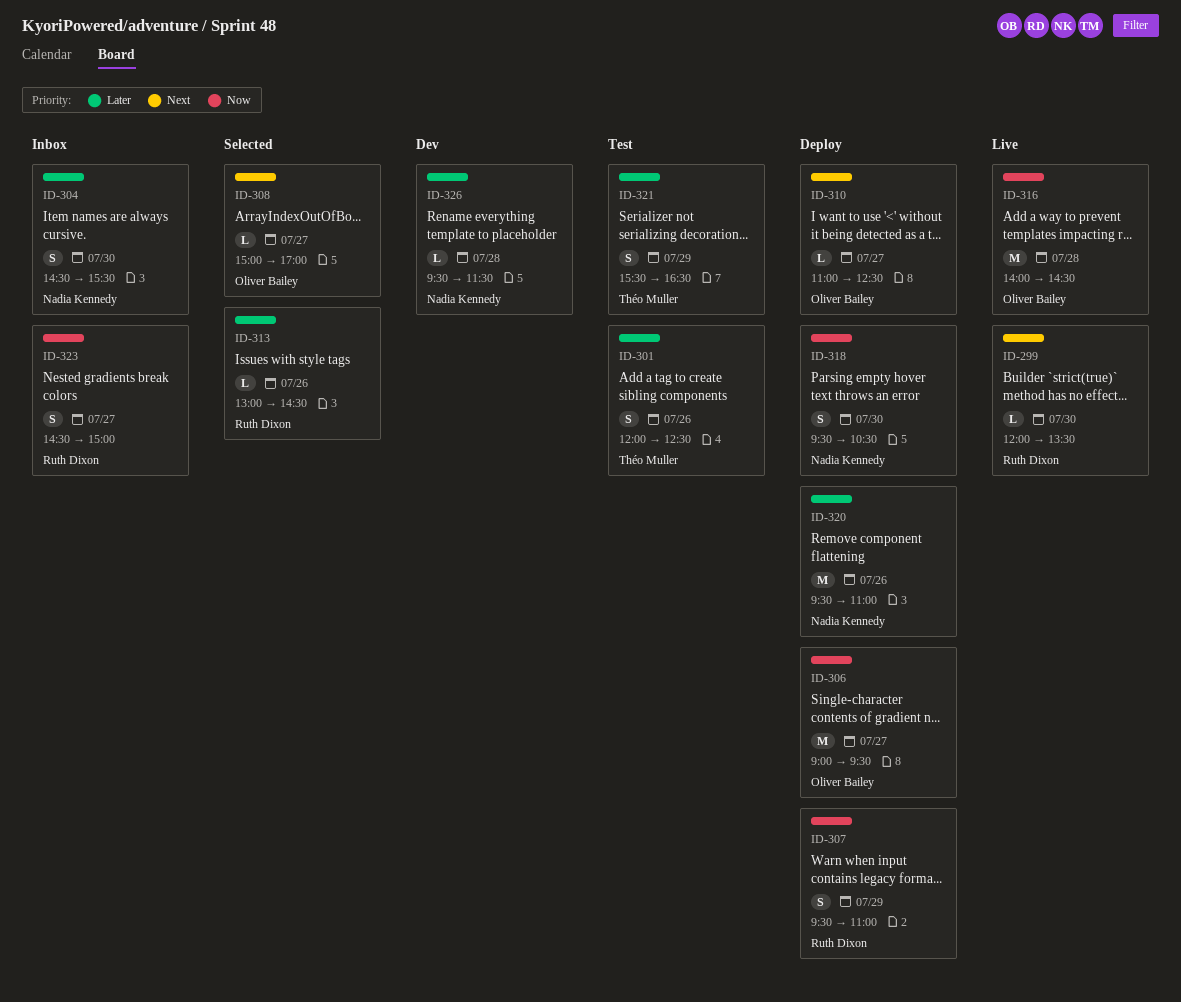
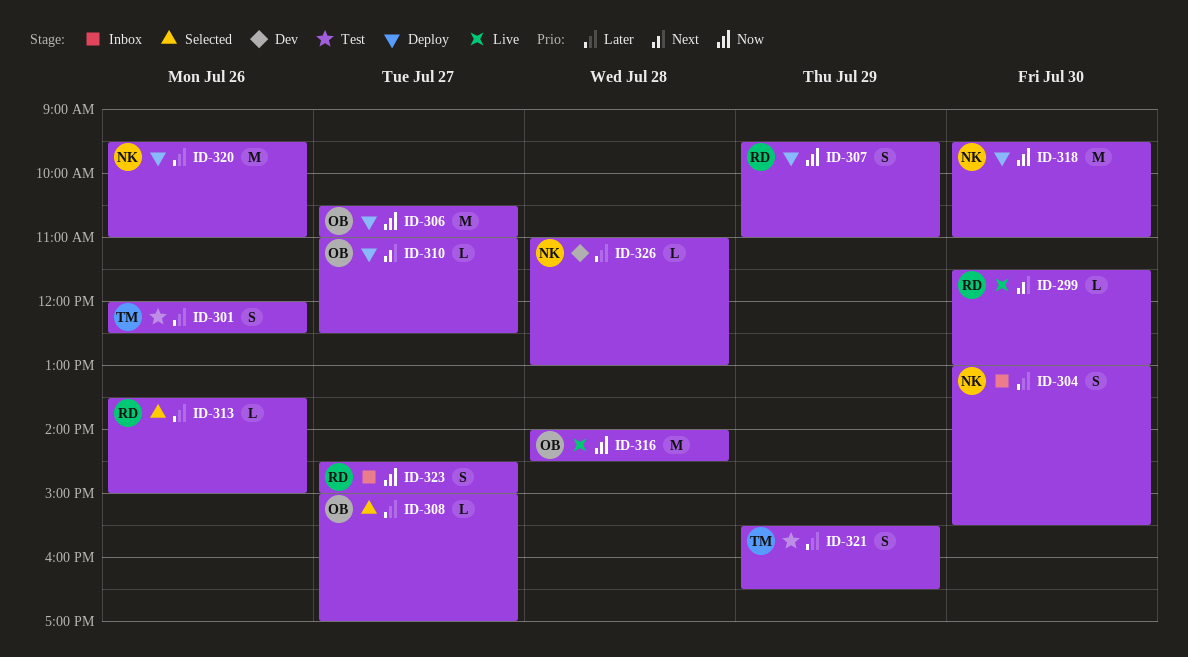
ID-299, begins: 12:00 -> 11:30
ID-299, ends: 13:30 -> 13:00
ID-304, begins: 14:30 -> 13:00
ID-306, begins: 09:00 -> 10:30
ID-306, ends: 09:30 -> 11:00
ID-308, priority: Next -> Later
ID-313, begins: 13:00 -> 13:30
ID-313, ends: 14:30 -> 15:00
ID-318, estimate: S -> M
ID-318, ends: 10:30 -> 11:00
ID-326, begins: 09:30 -> 11:00
ID-326, ends: 11:30 -> 13:00

